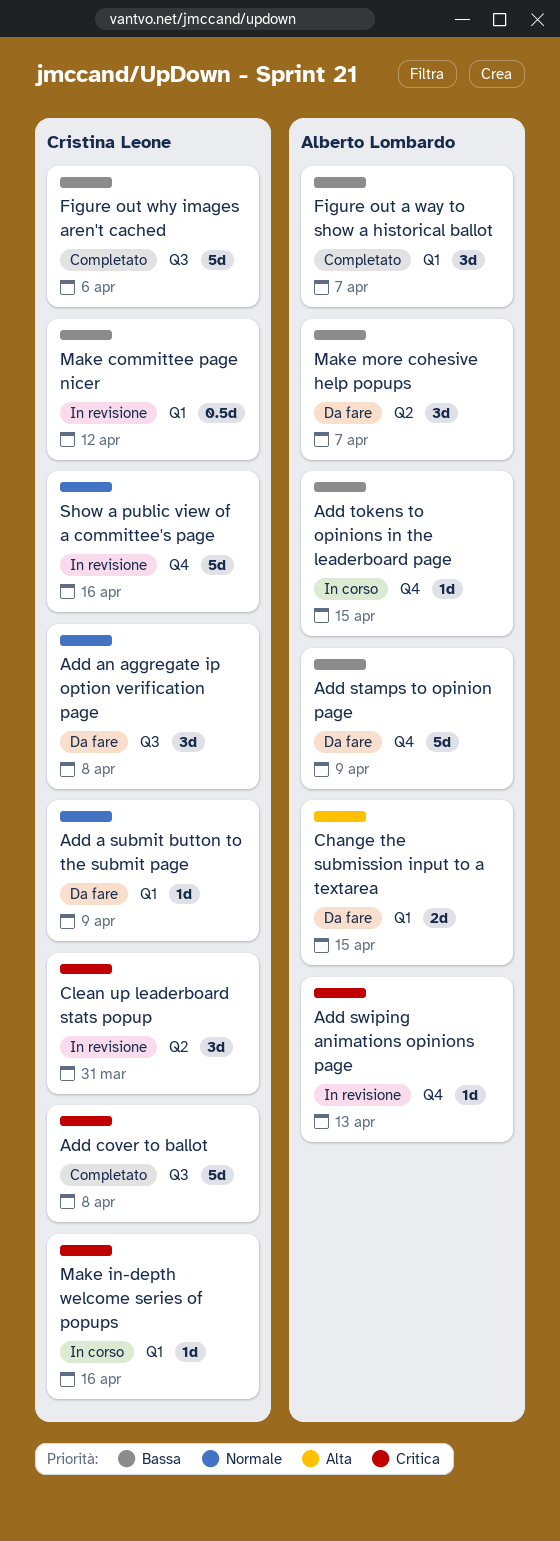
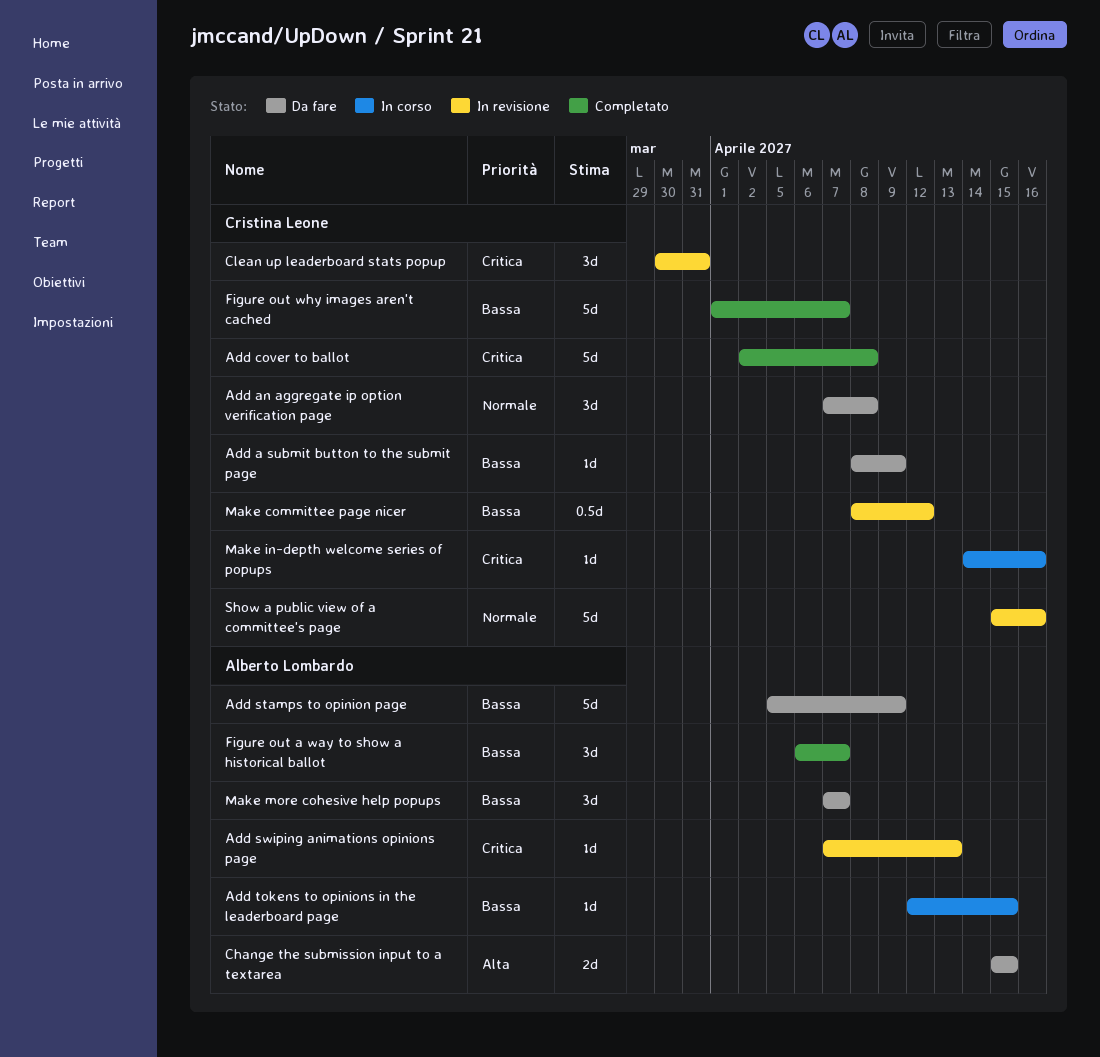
Add a submit button to the submit page, priority: Normale -> Bassa
Figure out why images aren't cached, due: Apr 6 -> Apr 7

